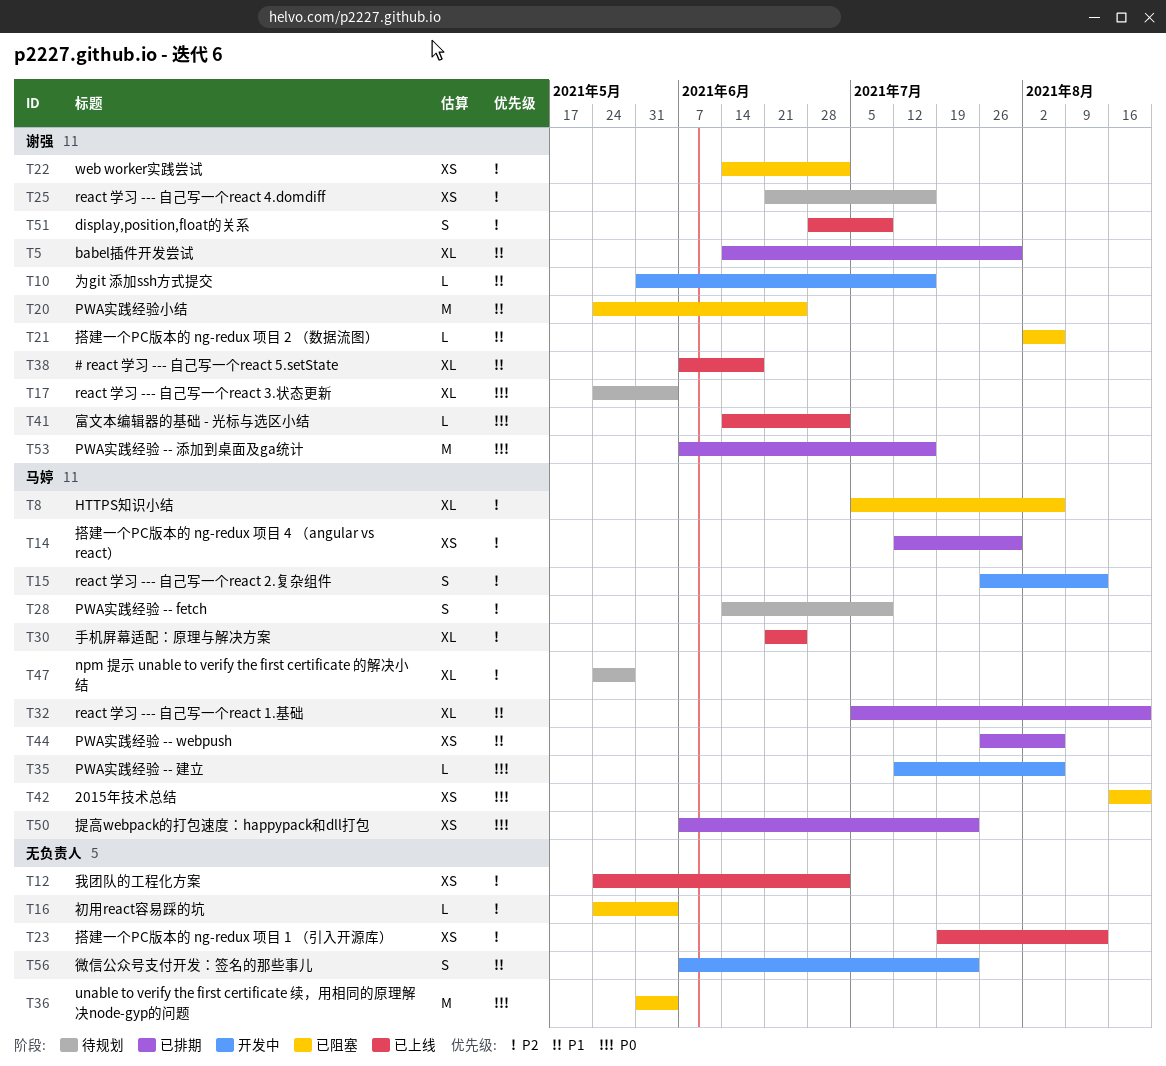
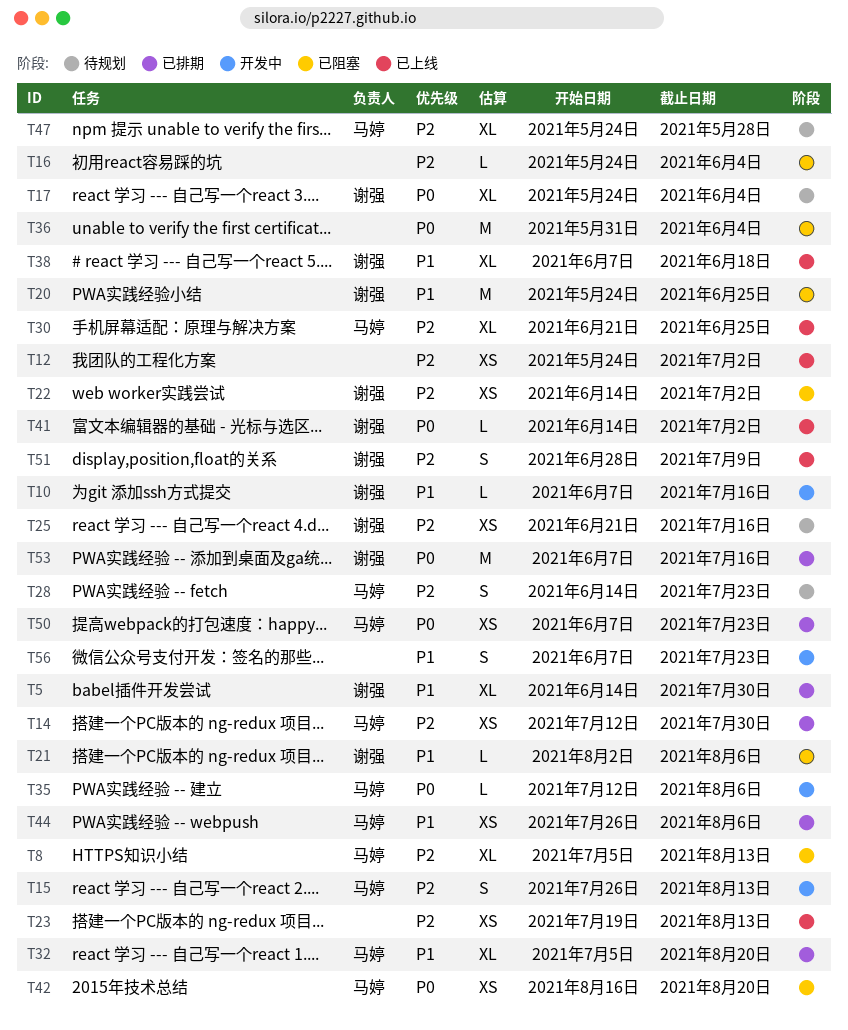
T8, due: Aug 6 -> Aug 13
T10, start: May 31 -> Jun 7
T28, due: Jul 9 -> Jul 23

